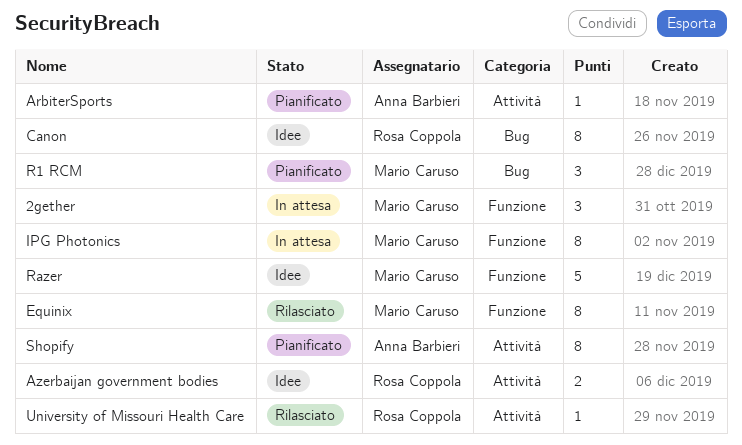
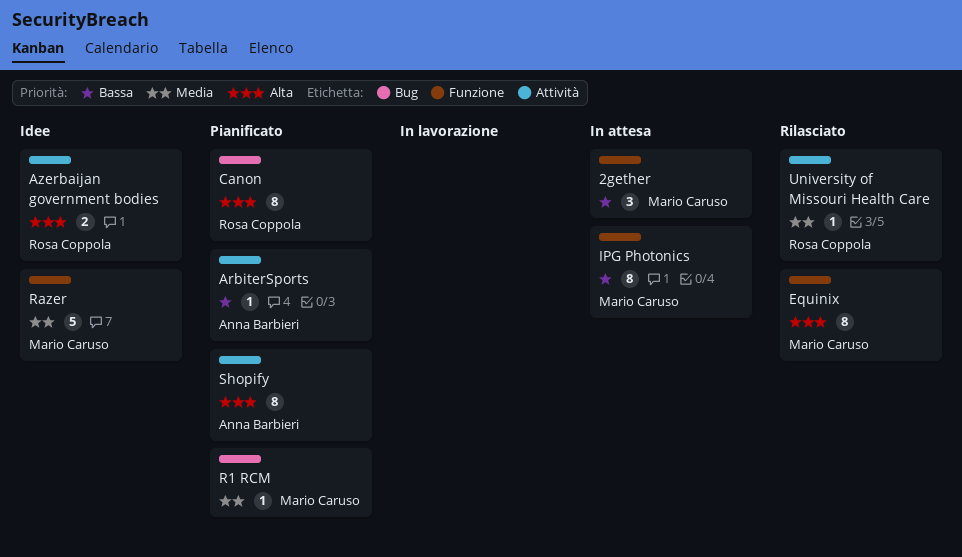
Canon, status: Idee -> Pianificato
R1 RCM, estimate: 3 -> 1

